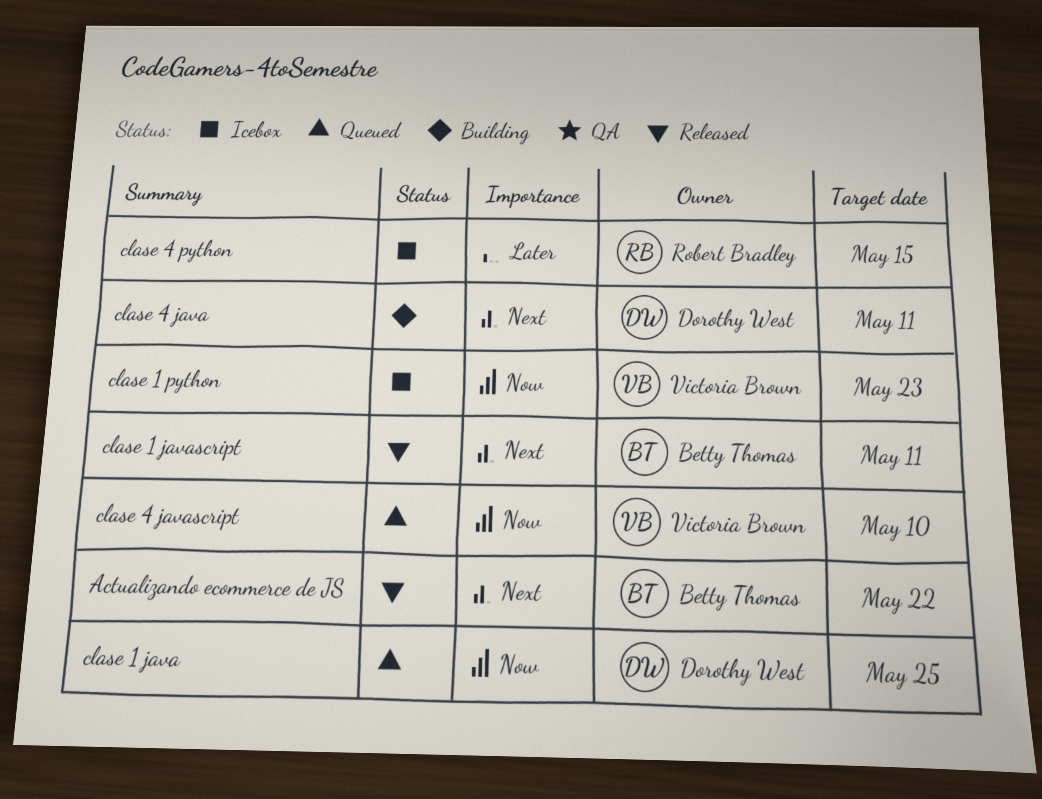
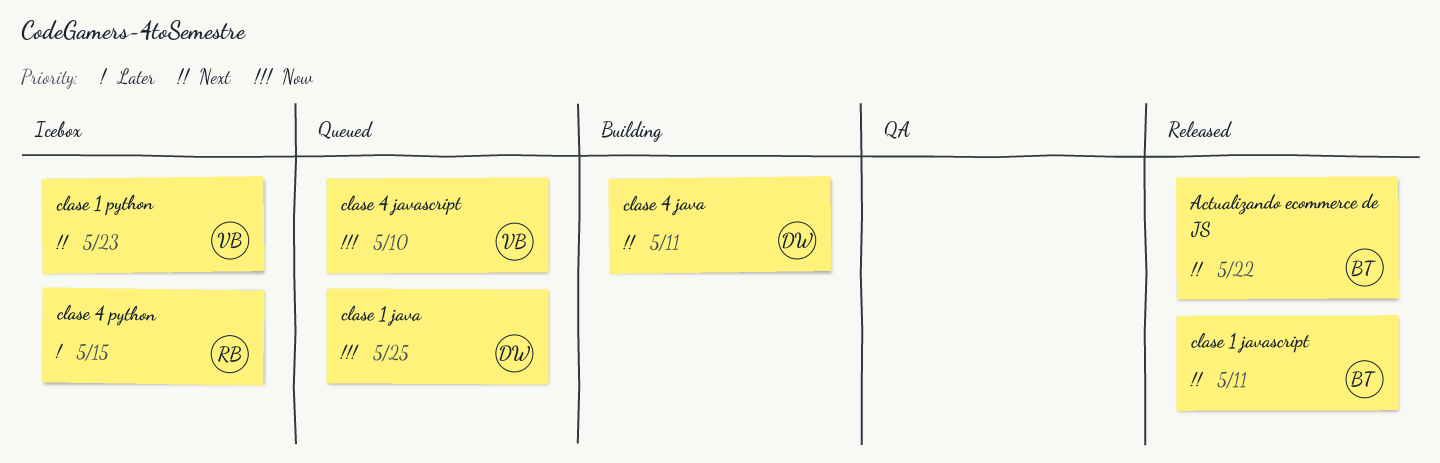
clase 1 python, priority: Now -> Next

